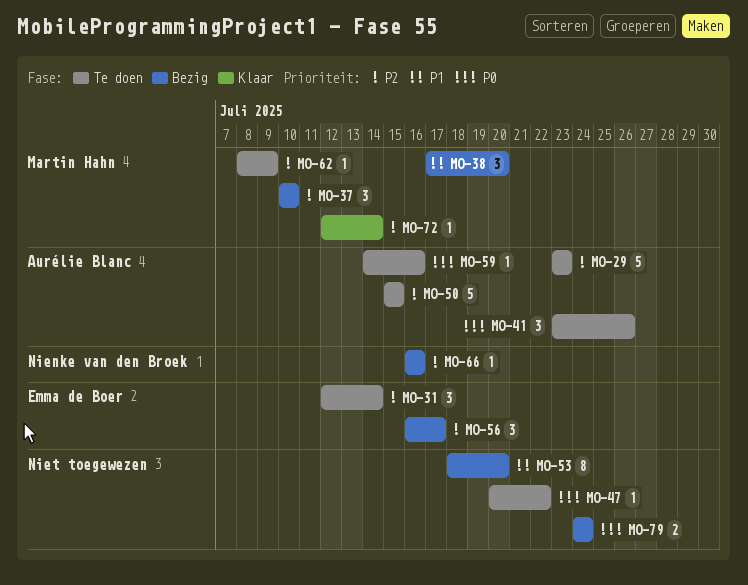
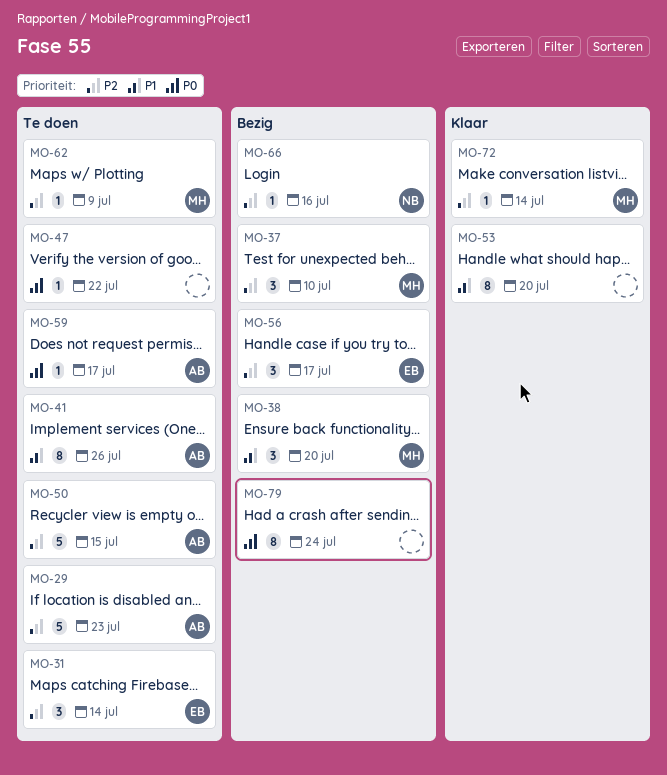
MO-41, priority: P0 -> P1
MO-41, estimate: 3 -> 8
MO-53, status: Bezig -> Klaar
MO-59, due: Jul 16 -> Jul 17
MO-79, estimate: 2 -> 8

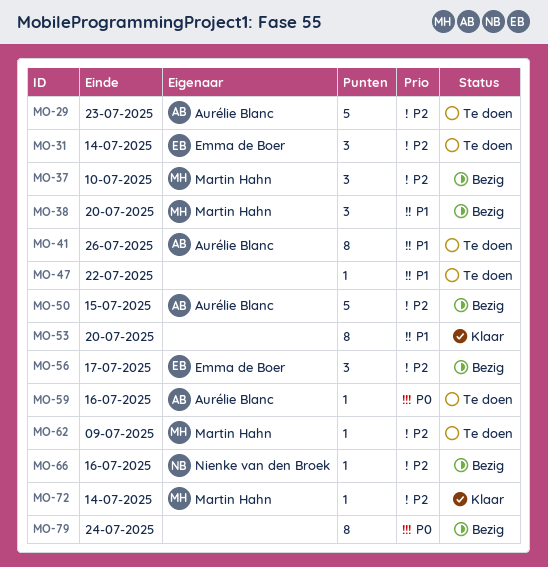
MO-47, priority: P0 -> P1
MO-50, status: Te doen -> Bezig
MO-59, due: Jul 17 -> Jul 16

